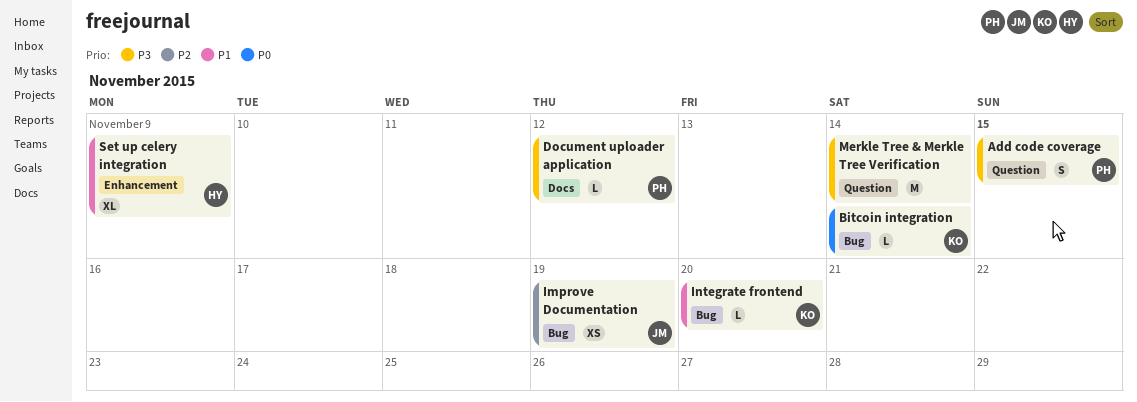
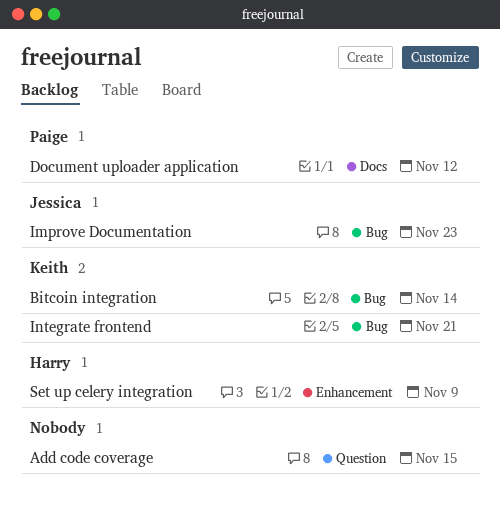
Add code coverage, owner: Paige -> none
Improve Documentation, due: Nov 19 -> Nov 23
Integrate frontend, due: Nov 20 -> Nov 21
Merkle Tree & Merkle Tree Verification: present -> none

